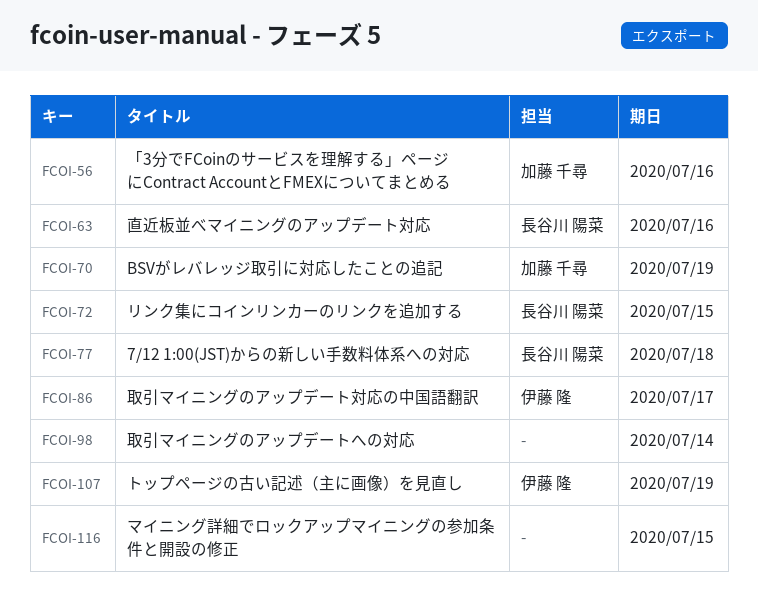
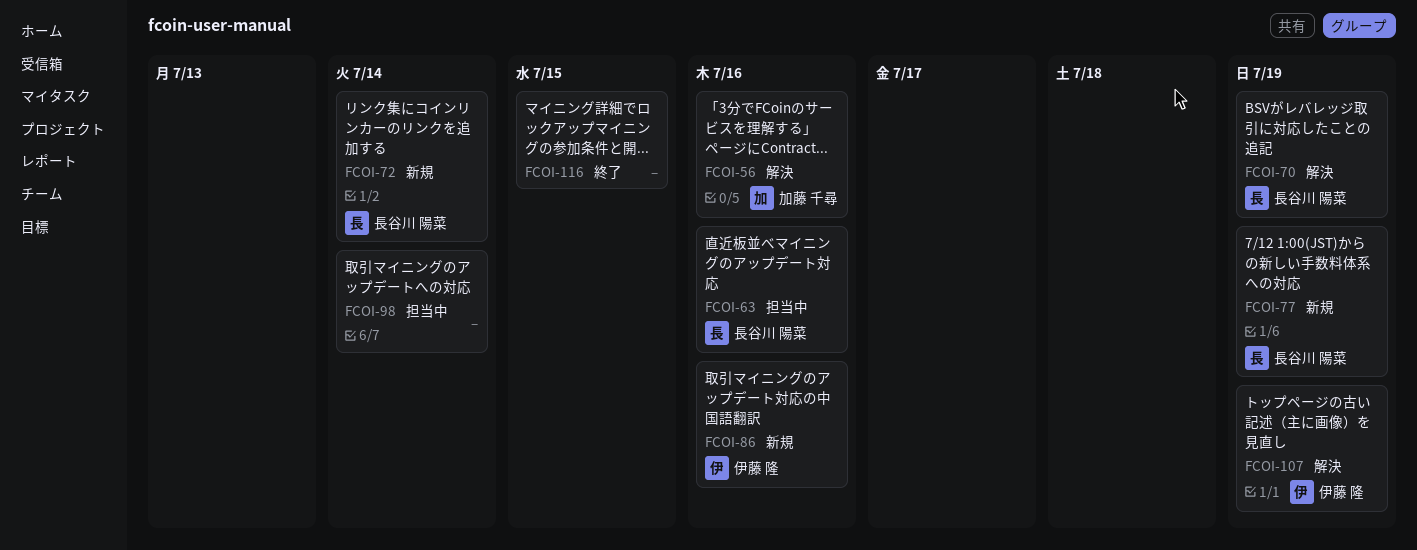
FCOI-70, owner: 加藤 千尋 -> 長谷川 陽菜
FCOI-72, due: Jul 15 -> Jul 14
FCOI-77, due: Jul 18 -> Jul 19
FCOI-86, due: Jul 17 -> Jul 16

